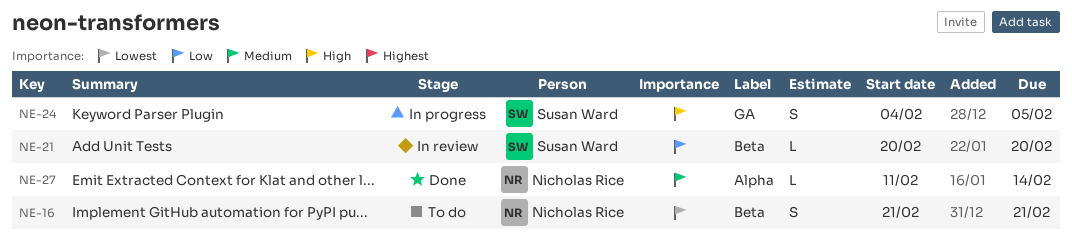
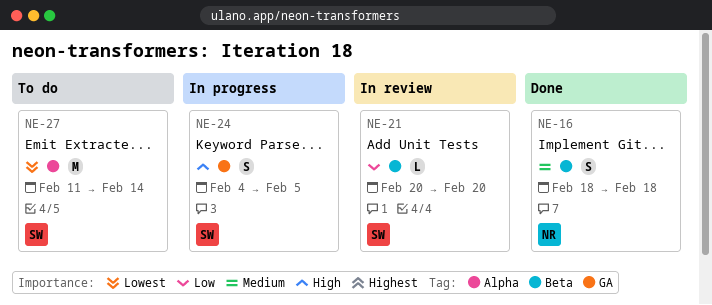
NE-16, status: To do -> Done
NE-16, priority: Lowest -> Medium
NE-16, start: Feb 21 -> Feb 18
NE-16, due: Feb 21 -> Feb 18
NE-27, status: Done -> To do
NE-27, owner: Nicholas Rice -> Susan Ward
NE-27, priority: Medium -> Lowest
NE-27, estimate: L -> M

